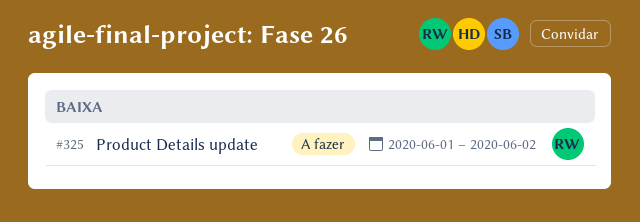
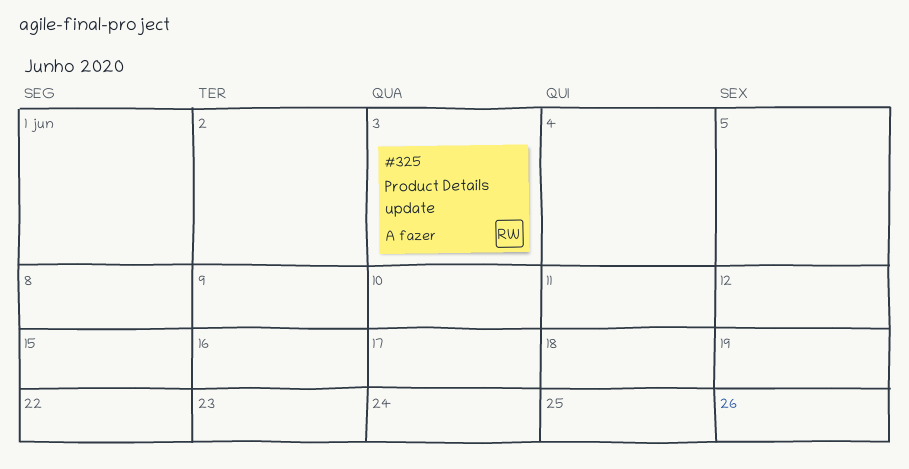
#325, due: Jun 2 -> Jun 3

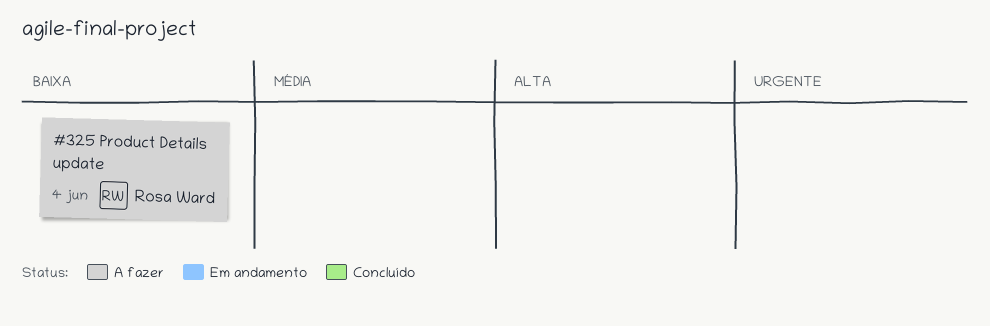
#325, due: Jun 3 -> Jun 4

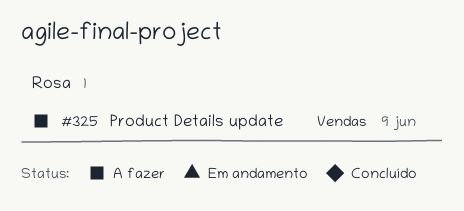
#325, due: Jun 4 -> Jun 9

